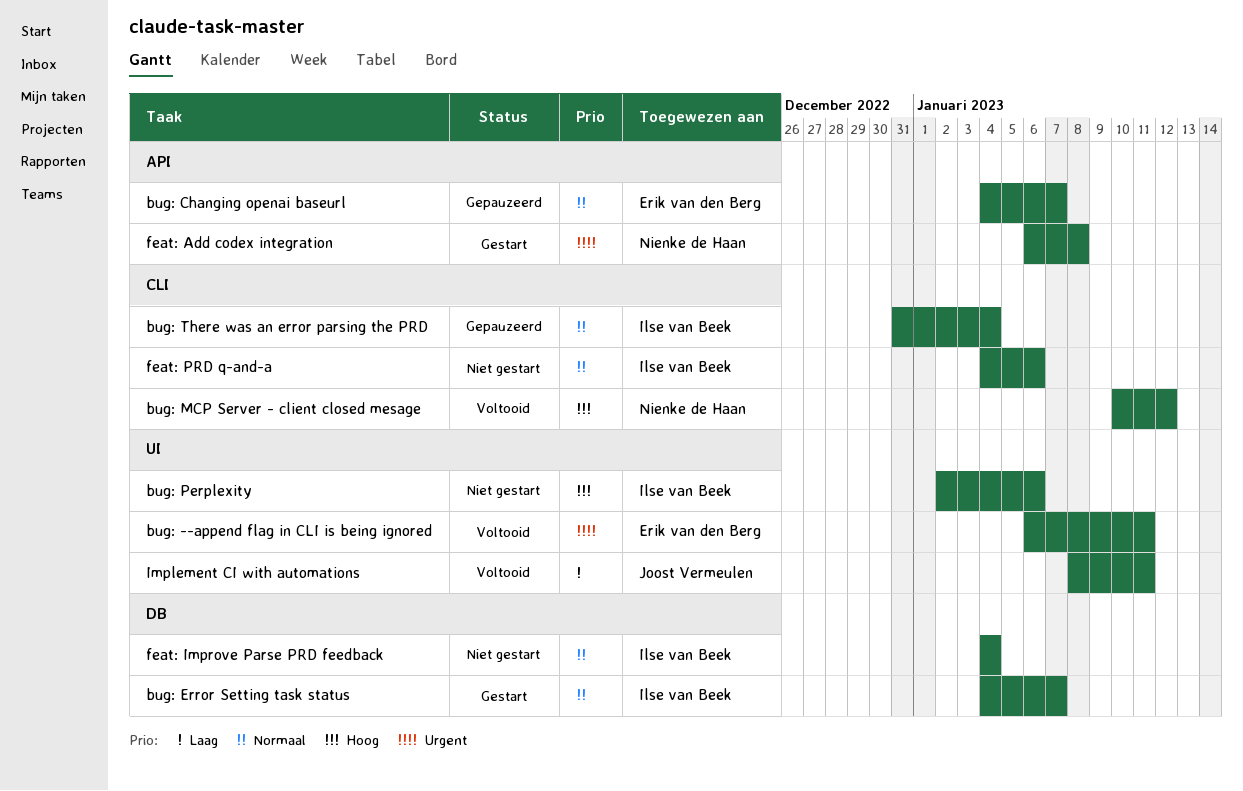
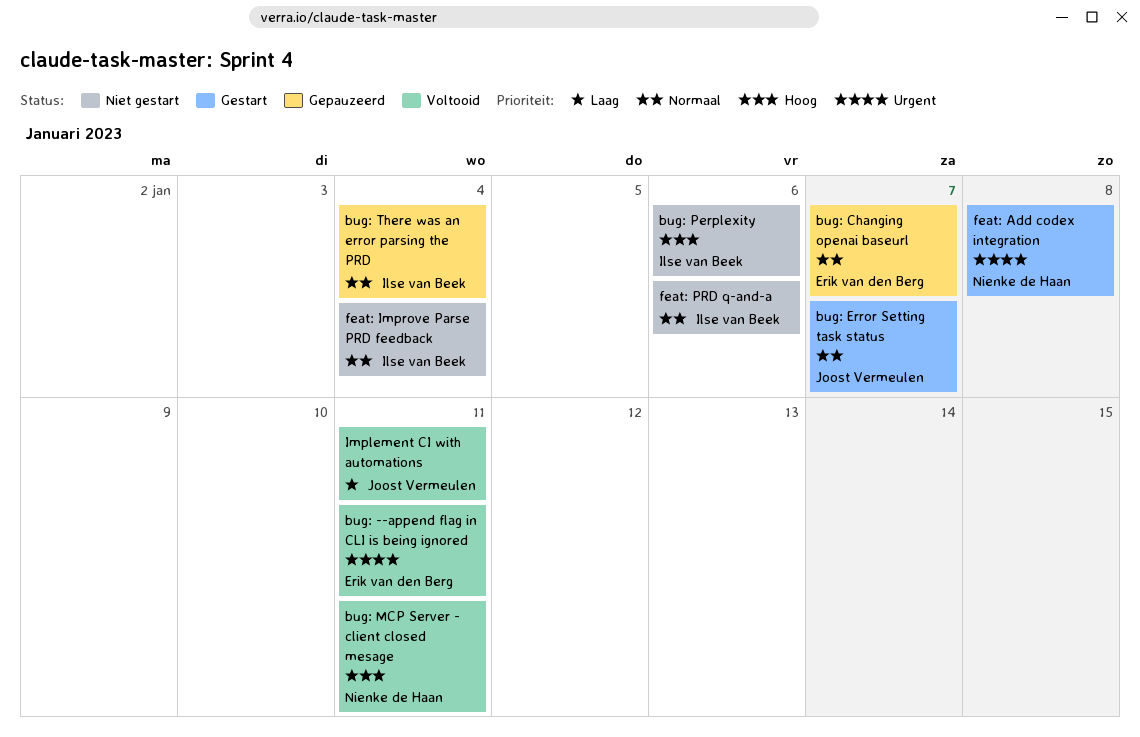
bug: Error Setting task status, owner: Ilse van Beek -> Joost Vermeulen
bug: MCP Server - client closed mesage, due: Jan 12 -> Jan 11

